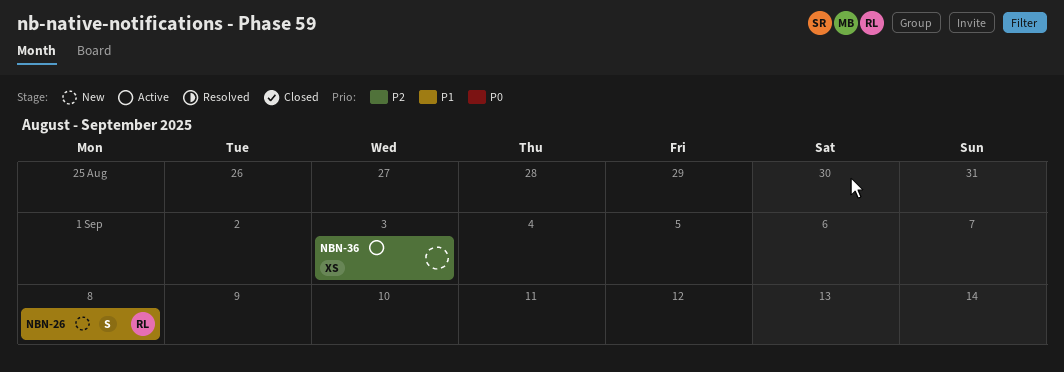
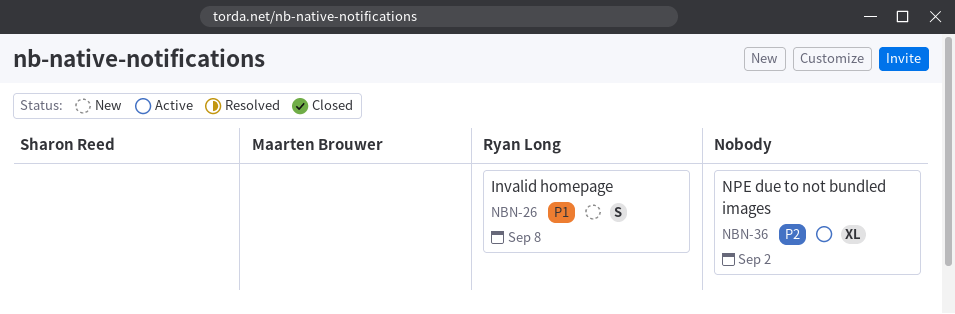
NBN-36, estimate: XS -> XL
NBN-36, due: Sep 3 -> Sep 2

